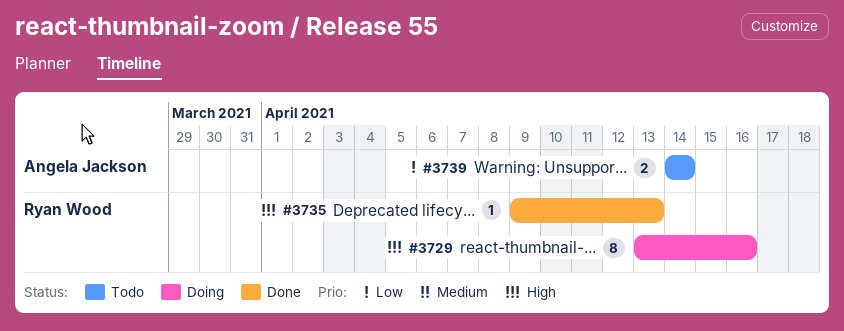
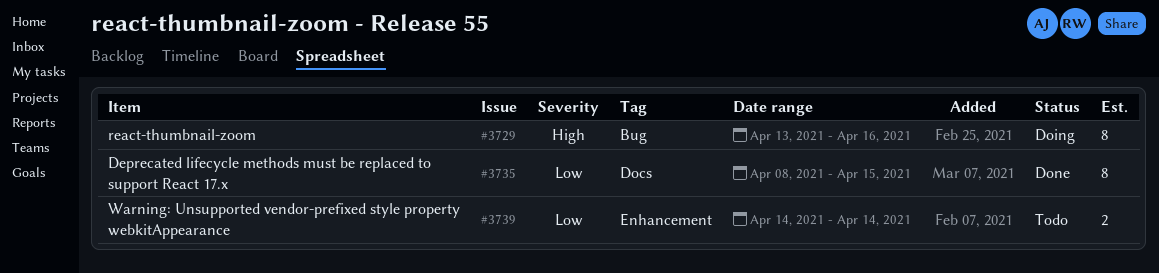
#3735, priority: High -> Low
#3735, estimate: 1 -> 8
#3735, start: Apr 9 -> Apr 8
#3735, due: Apr 13 -> Apr 15

